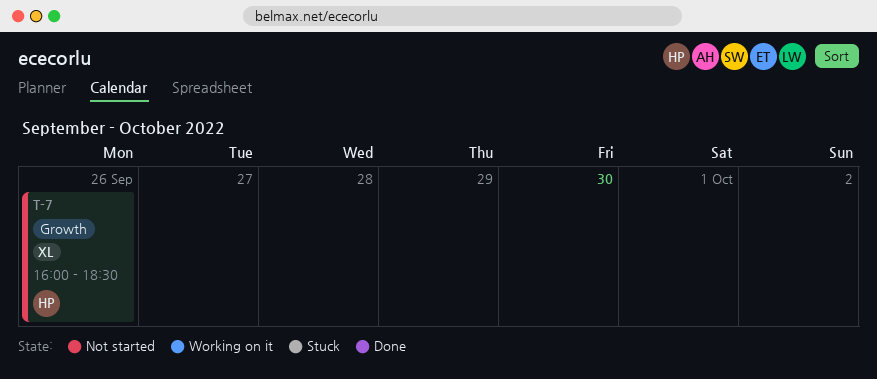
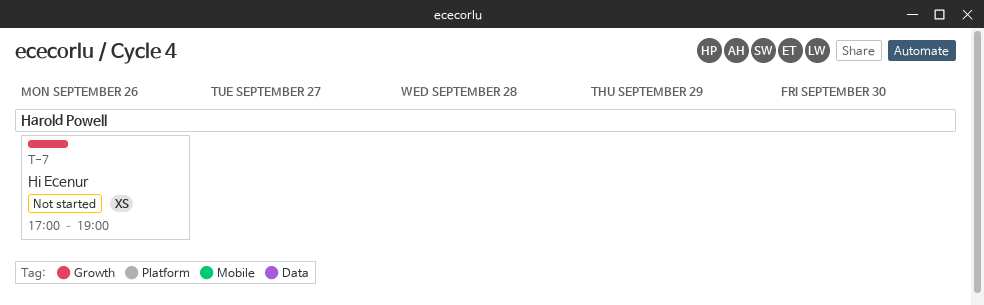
T-7, estimate: XL -> XS
T-7, begins: 16:00 -> 17:00
T-7, ends: 18:30 -> 19:00

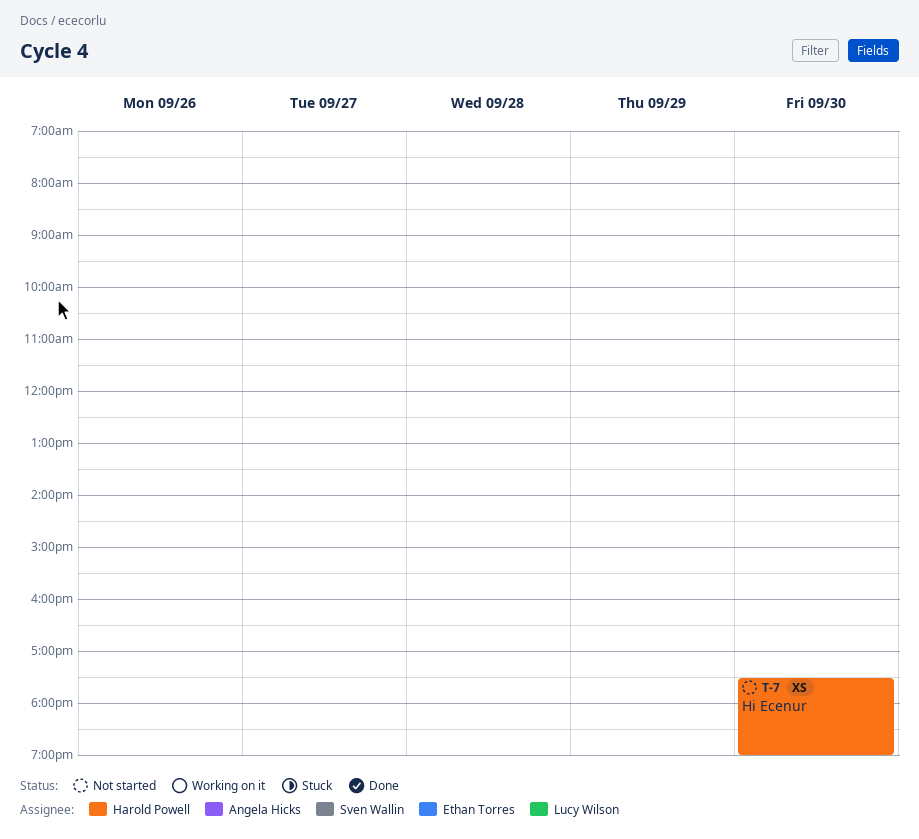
T-7, day: Sep 26 -> Sep 30
T-7, begins: 17:00 -> 17:30

